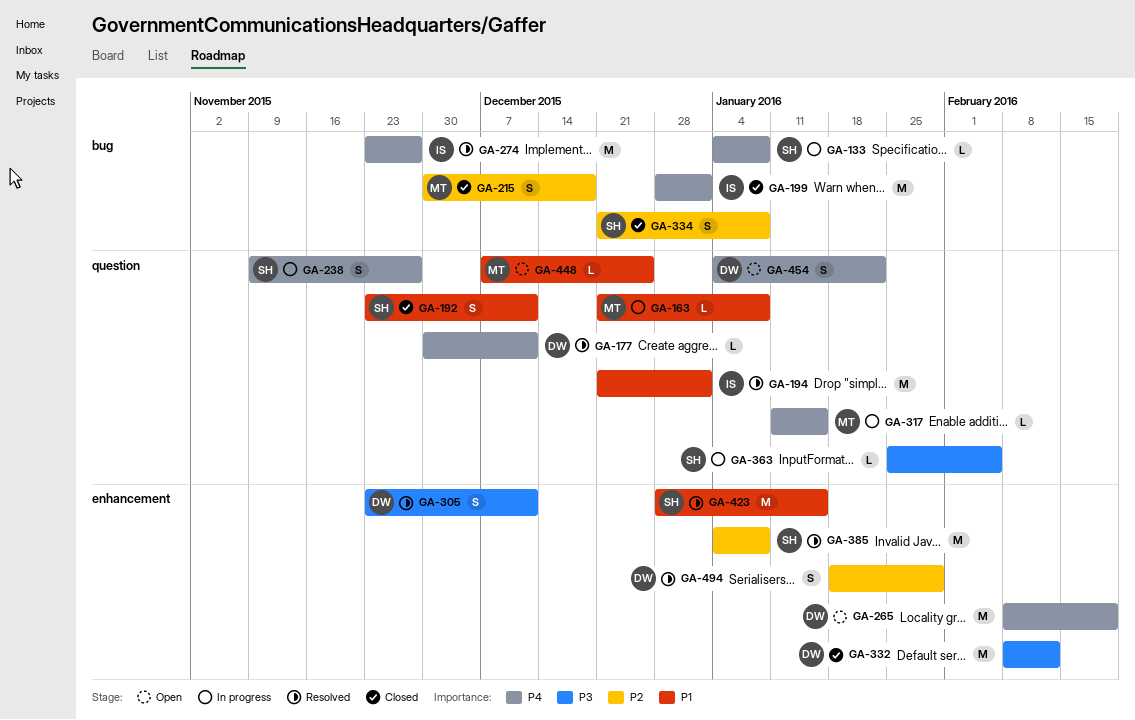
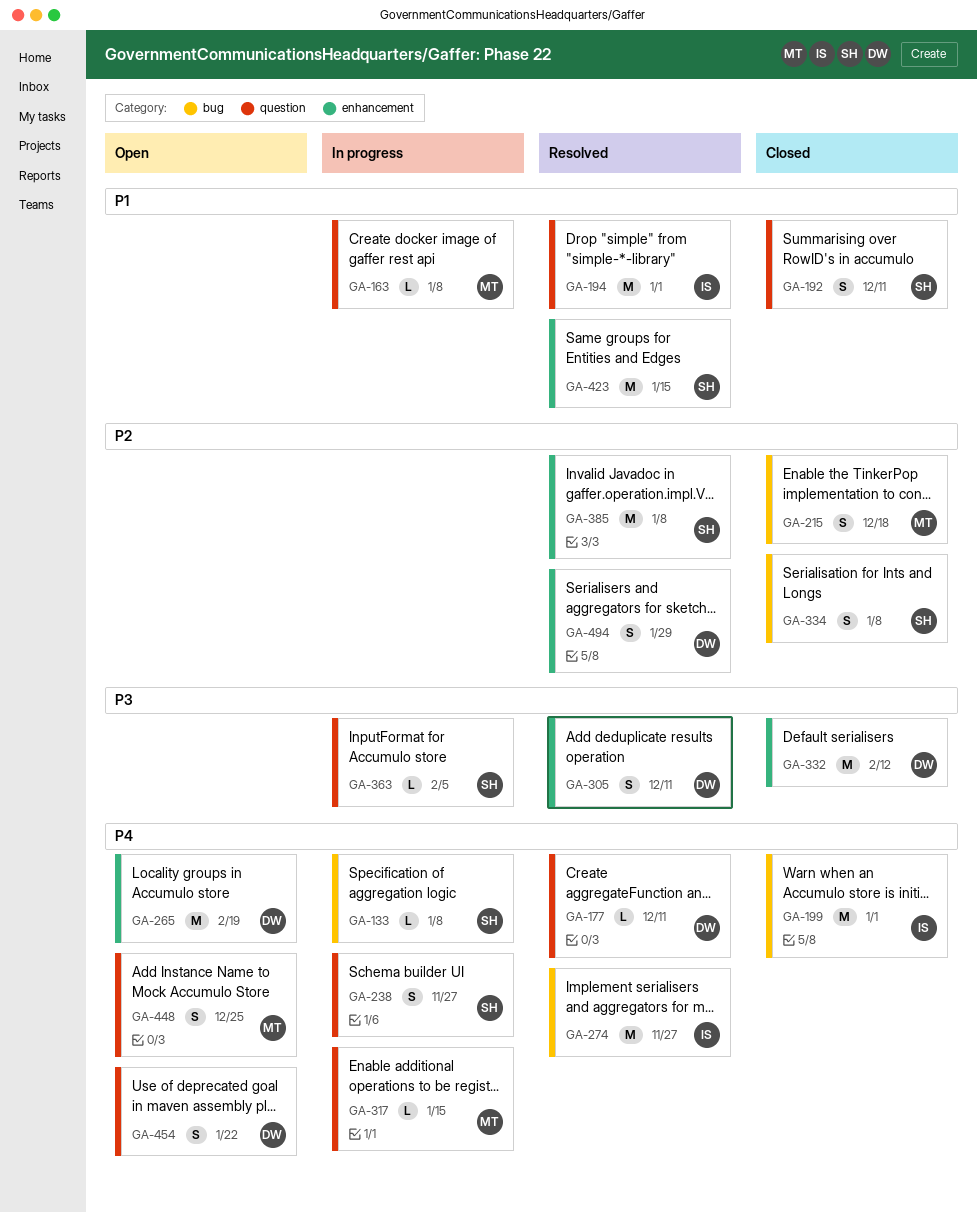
GA-448, priority: P1 -> P4
GA-448, estimate: L -> S

